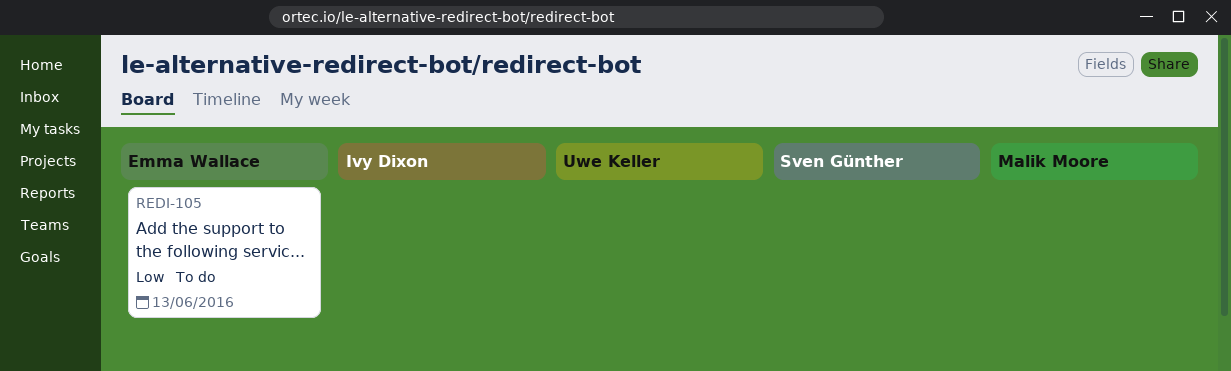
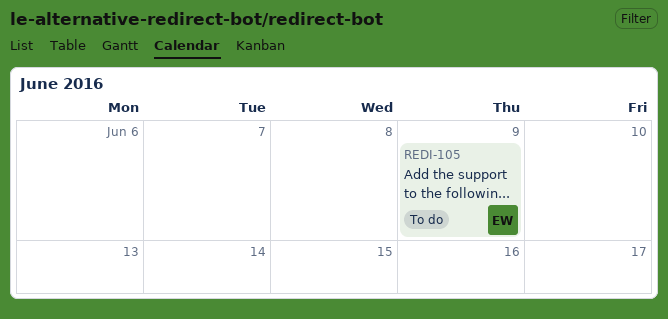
REDI-105, due: Jun 13 -> Jun 9

